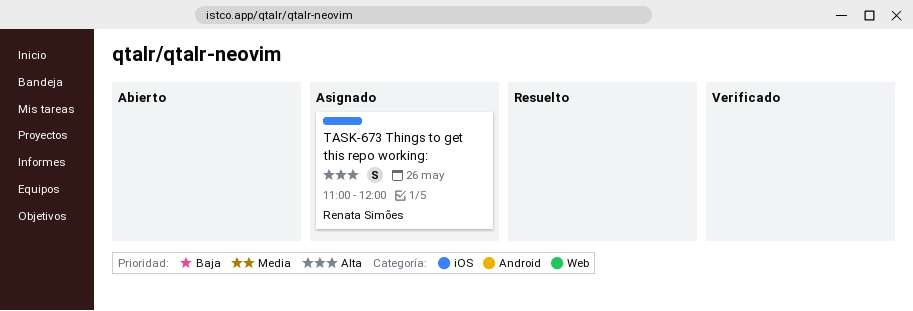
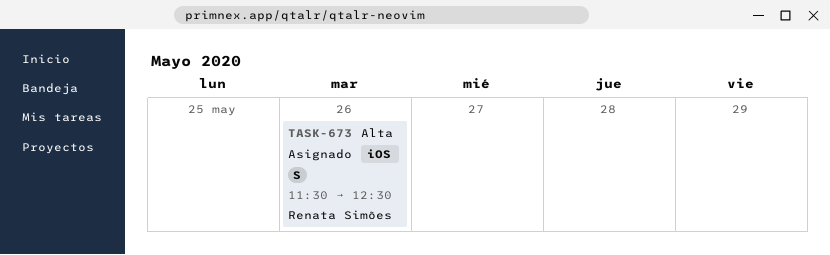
TASK-673, begins: 11:00 -> 11:30
TASK-673, ends: 12:00 -> 12:30

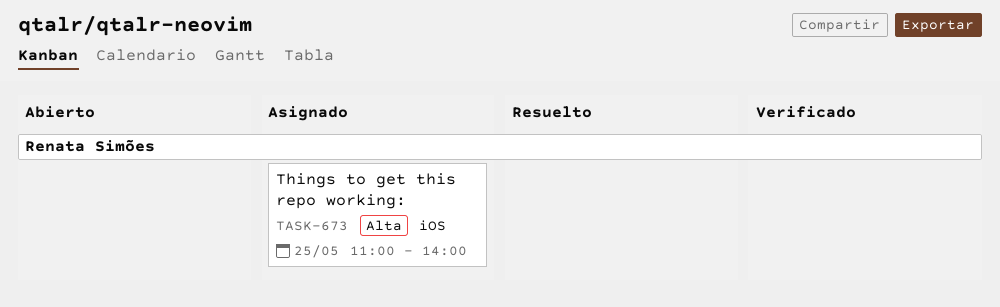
TASK-673, day: May 26 -> May 25
TASK-673, begins: 11:30 -> 11:00
TASK-673, ends: 12:30 -> 14:00

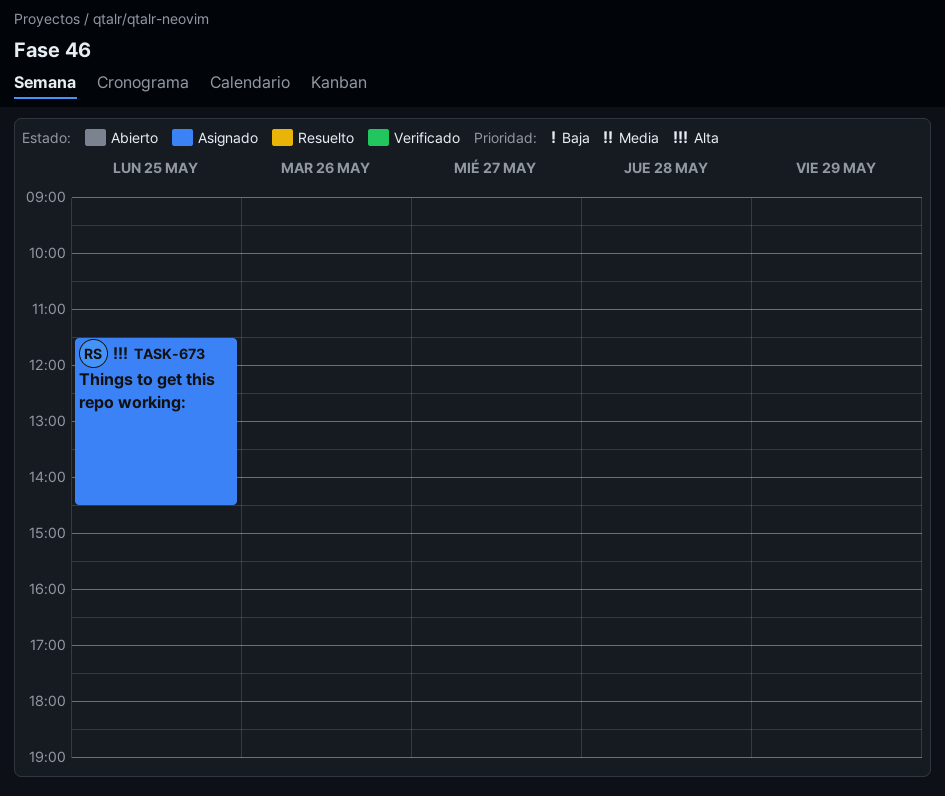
TASK-673, begins: 11:00 -> 11:30
TASK-673, ends: 14:00 -> 14:30

